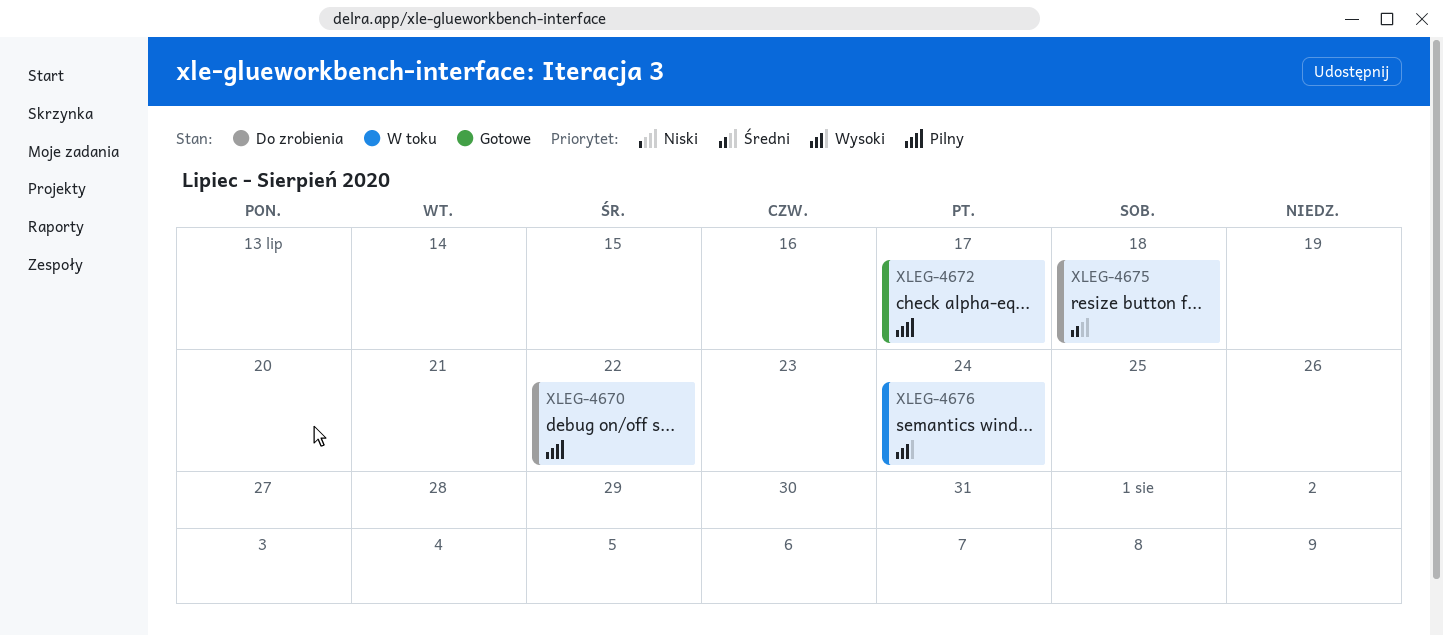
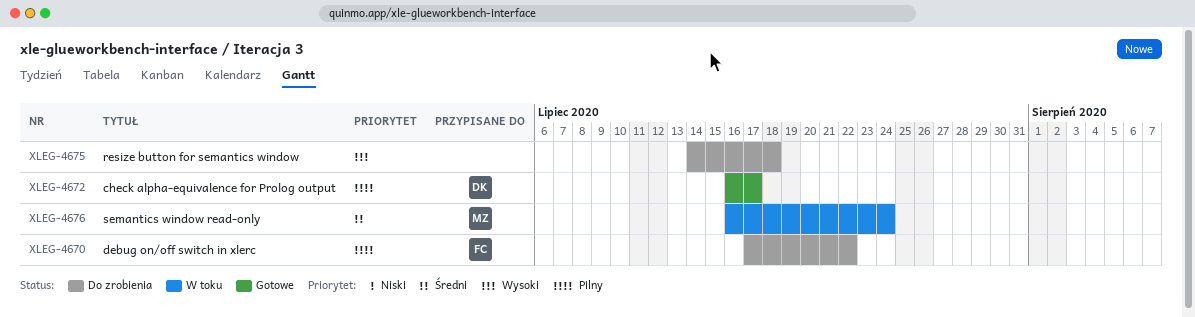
XLEG-4675, priority: Średni -> Wysoki
XLEG-4676, priority: Wysoki -> Średni

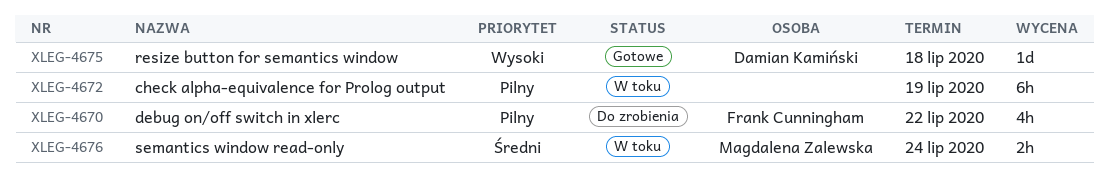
XLEG-4672, status: Gotowe -> W toku
XLEG-4672, owner: Damian Kamiński -> none
XLEG-4672, due: Jul 17 -> Jul 19
XLEG-4675, status: Do zrobienia -> Gotowe
XLEG-4675, owner: none -> Damian Kamiński

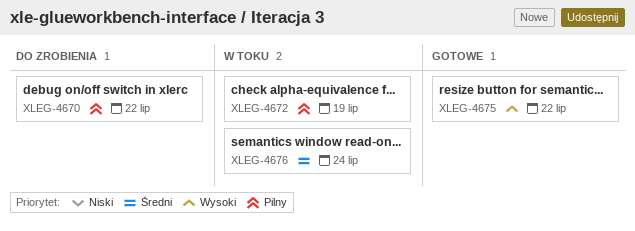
XLEG-4675, due: Jul 18 -> Jul 22

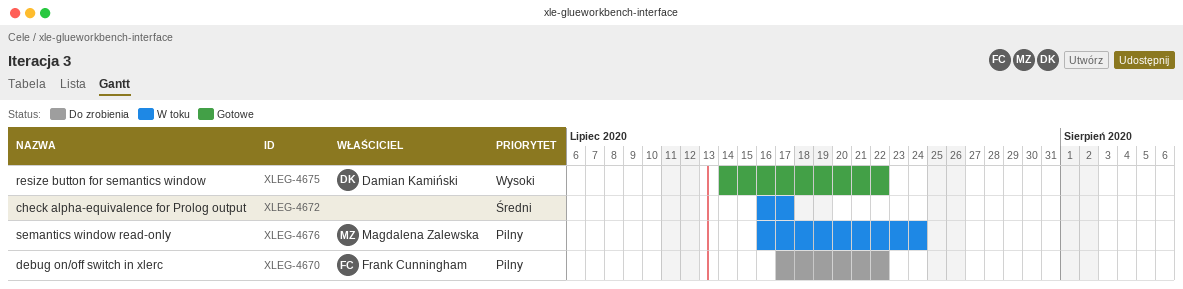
XLEG-4672, priority: Pilny -> Średni
XLEG-4672, due: Jul 19 -> Jul 17
XLEG-4676, priority: Średni -> Pilny

